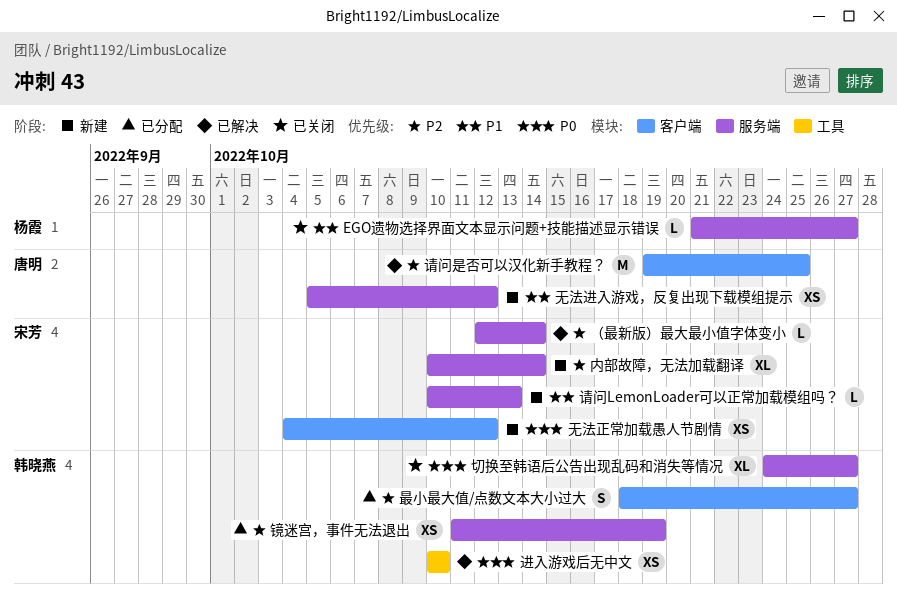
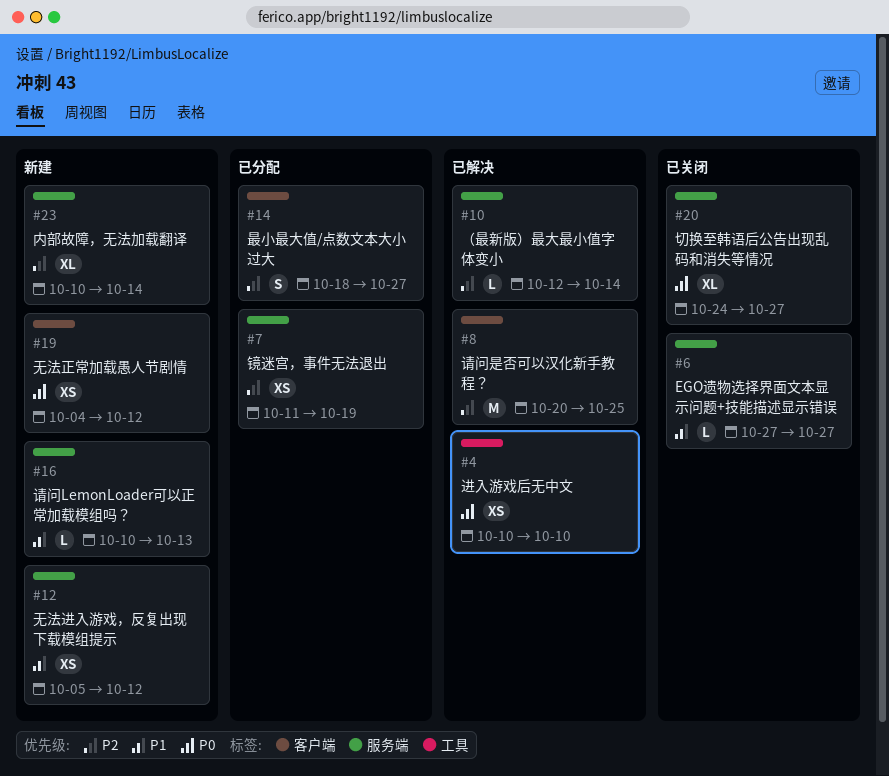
EGO遗物选择界面文本显示问题+技能描述显示错误, start: Oct 21 -> Oct 27
请问是否可以汉化新手教程？, start: Oct 19 -> Oct 20

